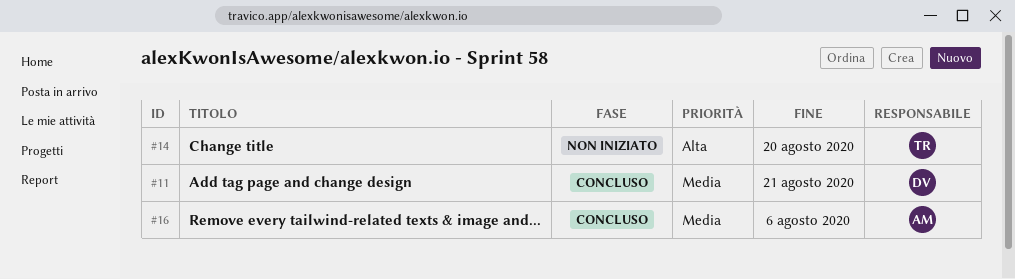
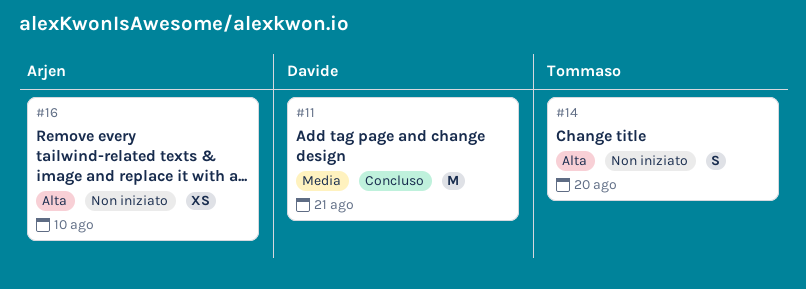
#16, status: Concluso -> Non iniziato
#16, priority: Media -> Alta
#16, due: Aug 6 -> Aug 10

